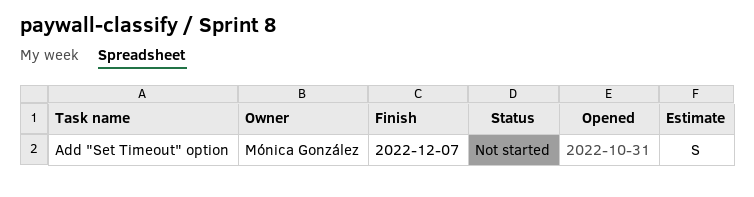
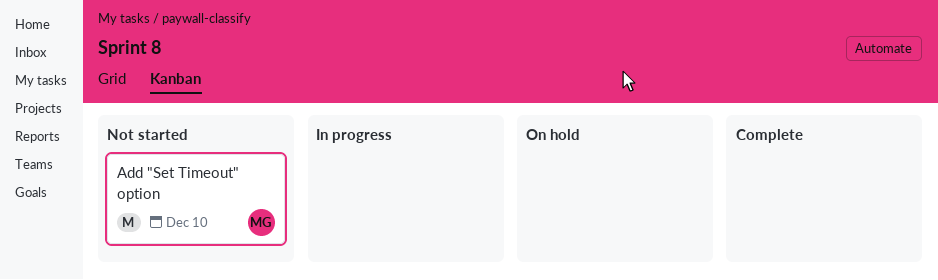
Add "Set Timeout" option, estimate: S -> M
Add "Set Timeout" option, due: Dec 7 -> Dec 10

